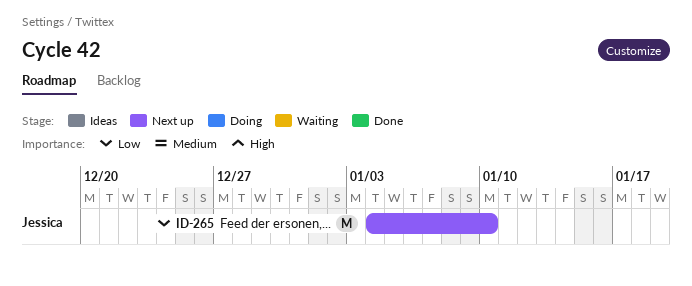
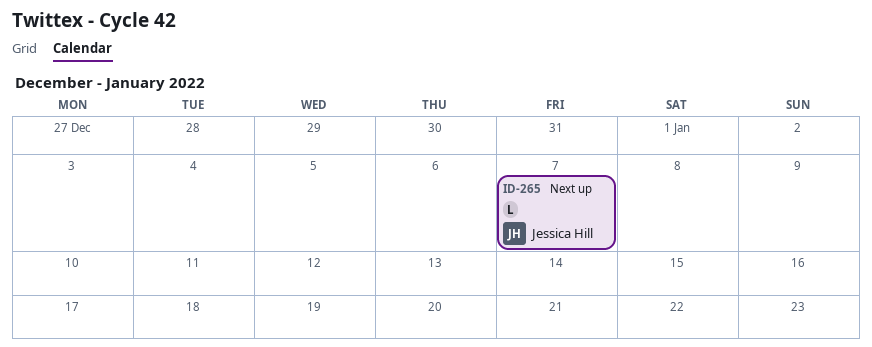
ID-265, estimate: M -> L
ID-265, due: Jan 10 -> Jan 7

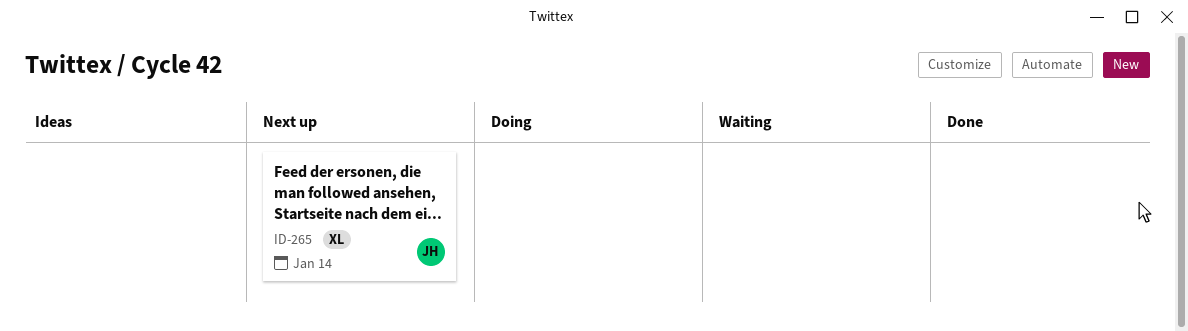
ID-265, estimate: L -> XL
ID-265, due: Jan 7 -> Jan 14

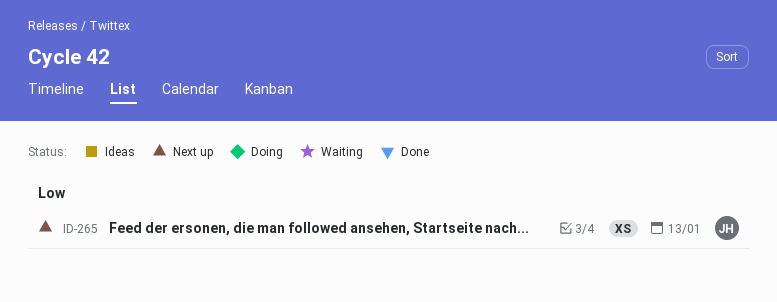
ID-265, estimate: XL -> XS
ID-265, due: Jan 14 -> Jan 13

